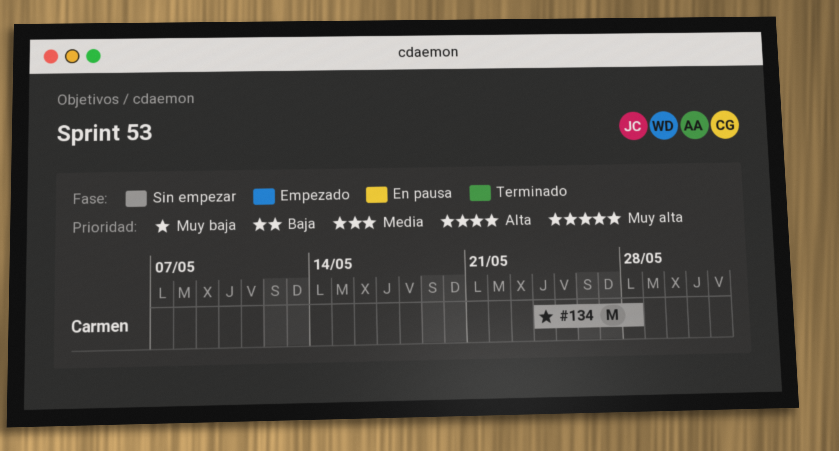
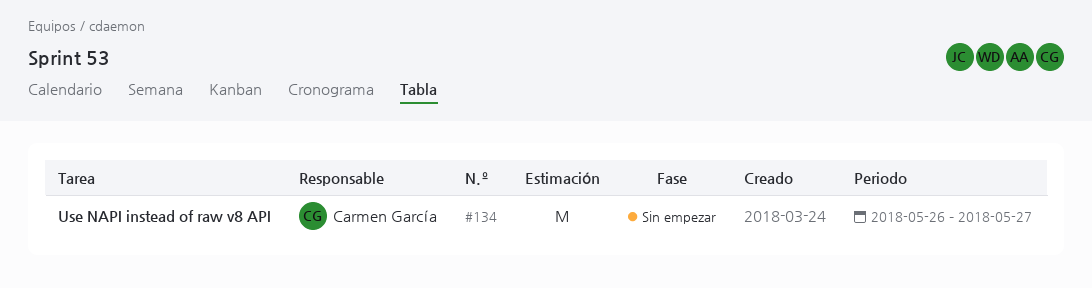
#134, start: May 24 -> May 26
#134, due: May 28 -> May 27

